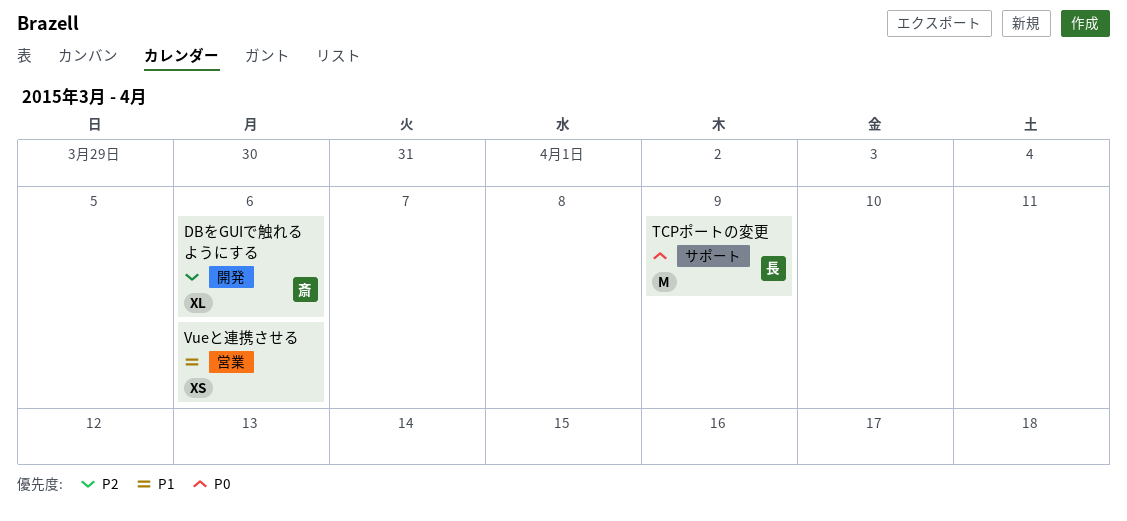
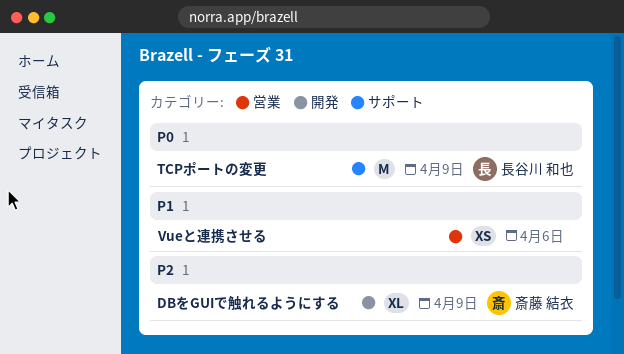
DBをGUIで触れるようにする, due: Apr 6 -> Apr 9

